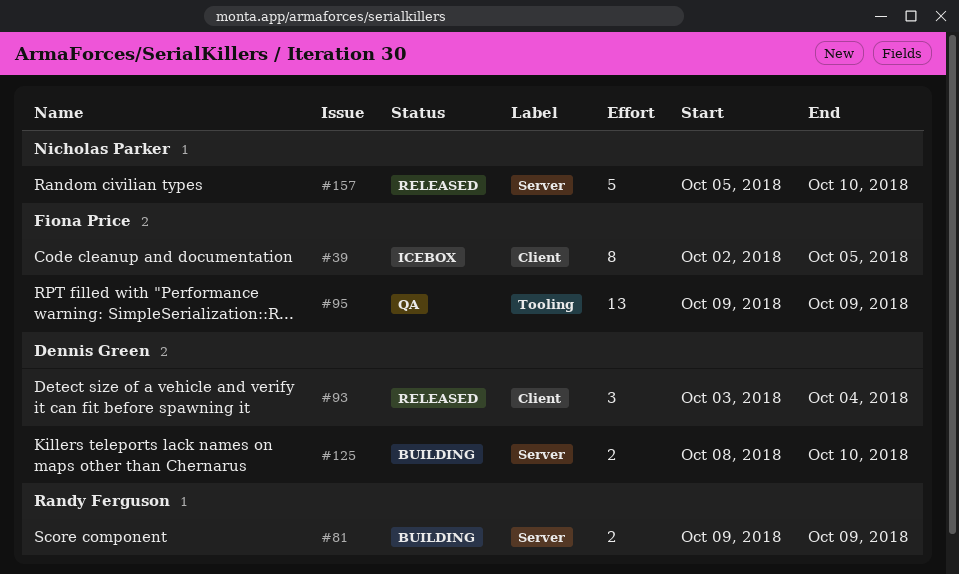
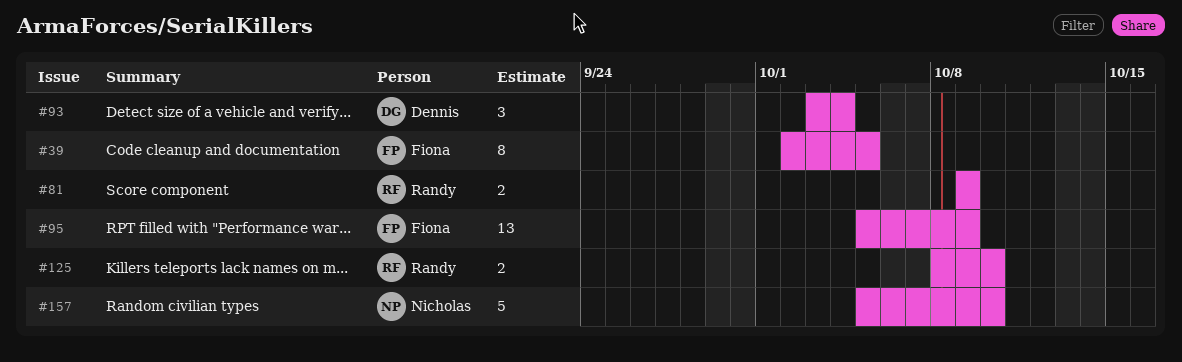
#95, start: Oct 9 -> Oct 5
#125, owner: Dennis Green -> Randy Ferguson

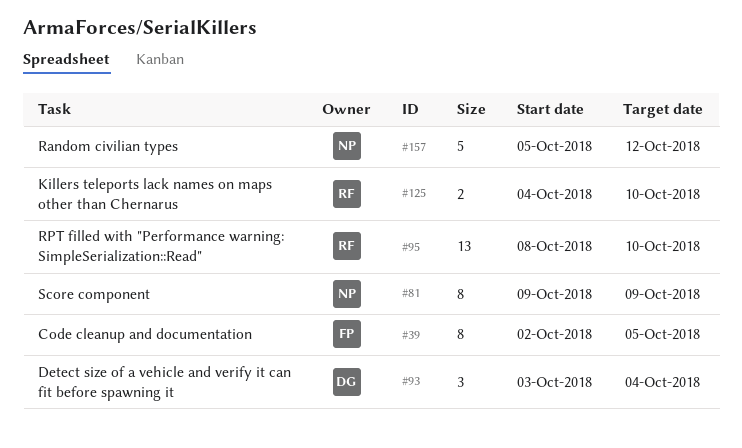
#81, owner: Randy -> Nicholas
#81, estimate: 2 -> 8
#95, owner: Fiona -> Randy
#95, start: Oct 5 -> Oct 8
#95, due: Oct 9 -> Oct 10
#125, start: Oct 8 -> Oct 4
#157, due: Oct 10 -> Oct 12

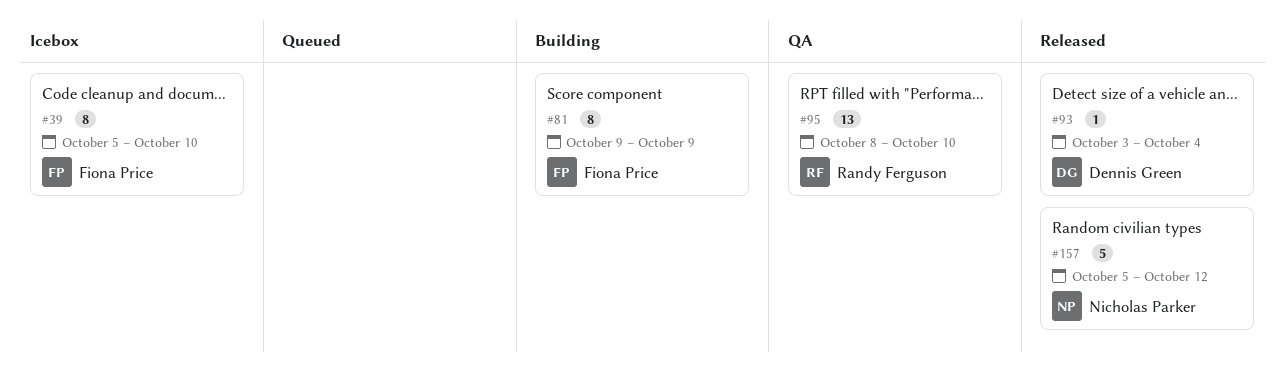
#39, start: Oct 2 -> Oct 5
#39, due: Oct 5 -> Oct 10
#81, owner: Nicholas Parker -> Fiona Price
#93, estimate: 3 -> 1
#125: present -> none

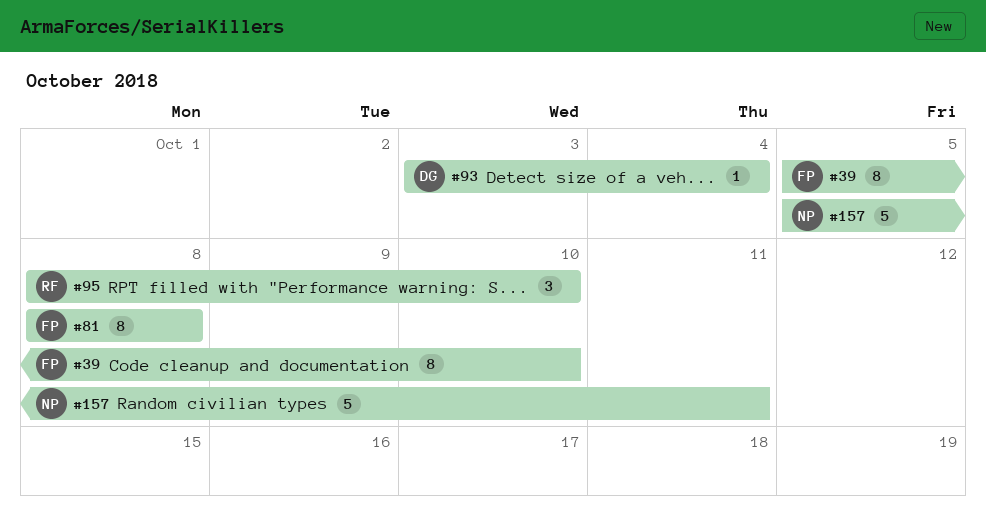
#81, start: Oct 9 -> Oct 8
#81, due: Oct 9 -> Oct 8
#95, estimate: 13 -> 3
#157, due: Oct 12 -> Oct 11

